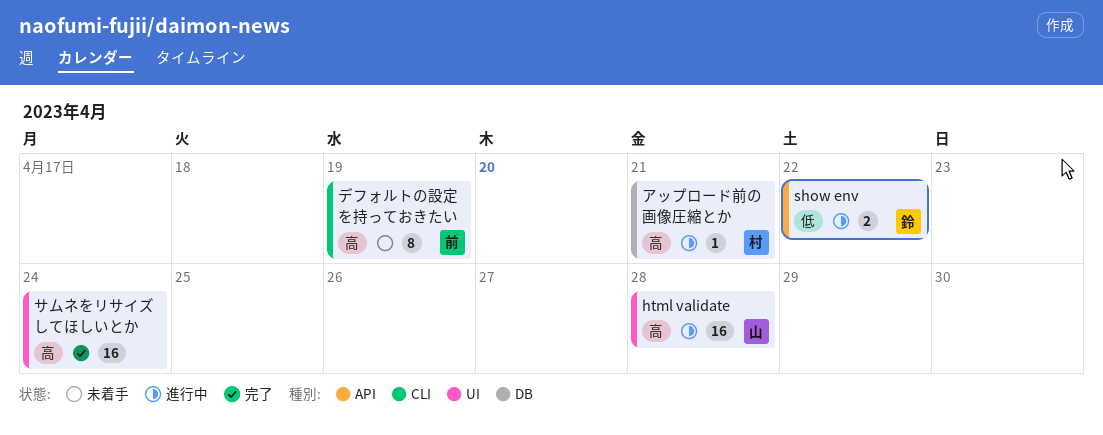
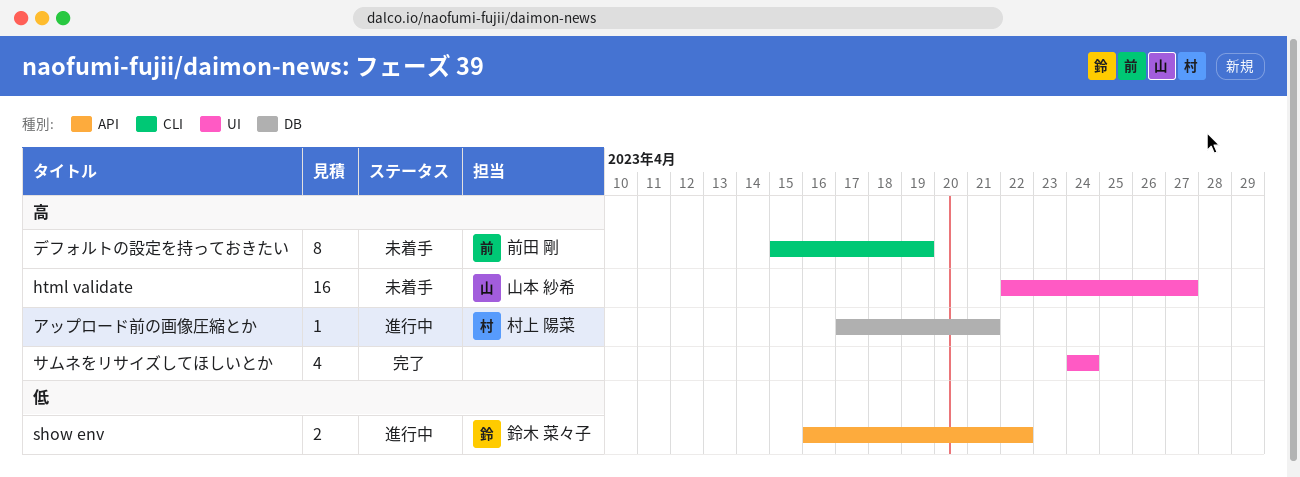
html validate, status: 進行中 -> 未着手
html validate, due: Apr 28 -> Apr 27
サムネをリサイズしてほしいとか, estimate: 16 -> 4

